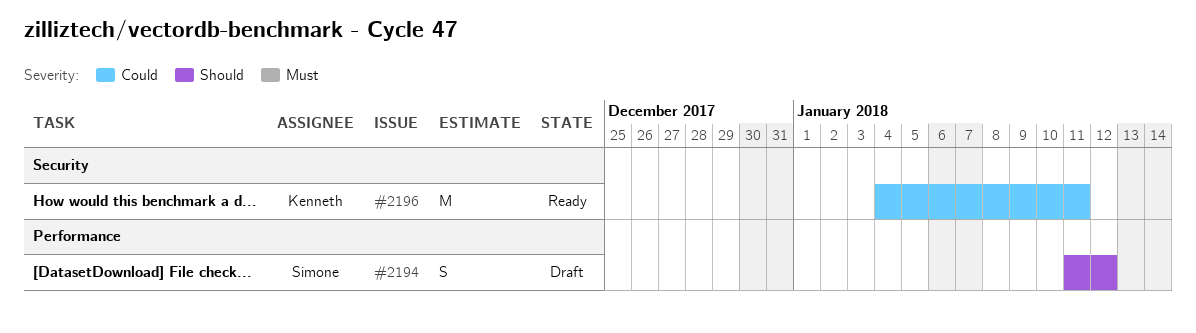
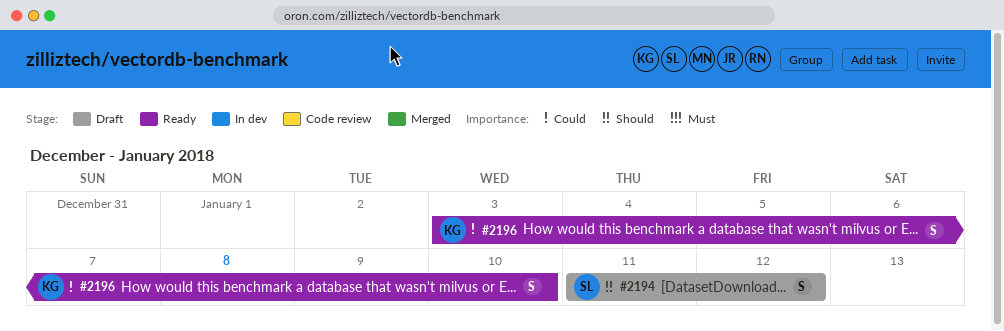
#2196, estimate: M -> S
#2196, start: Jan 4 -> Jan 3
#2196, due: Jan 11 -> Jan 10

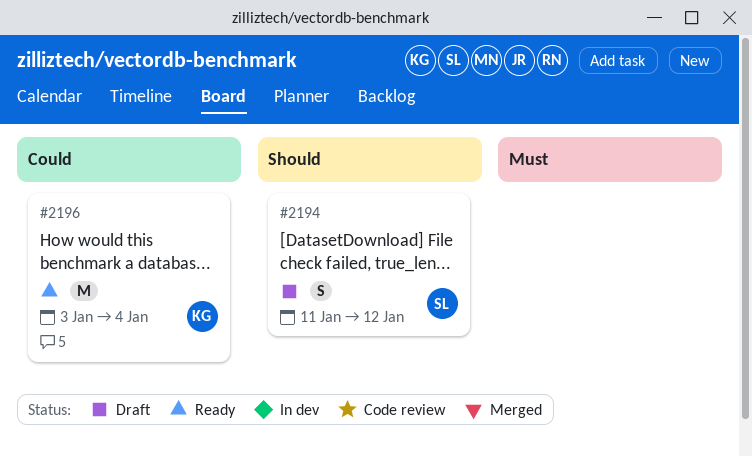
#2196, estimate: S -> M
#2196, due: Jan 10 -> Jan 4

